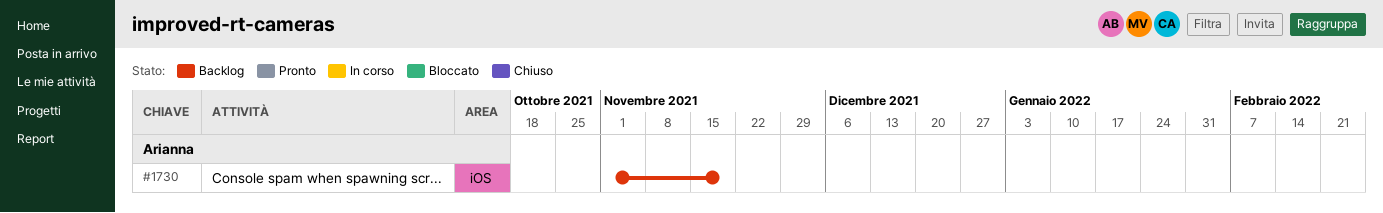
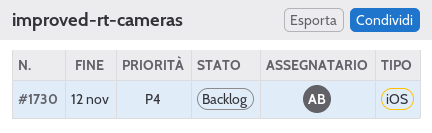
#1730, due: Nov 19 -> Nov 12

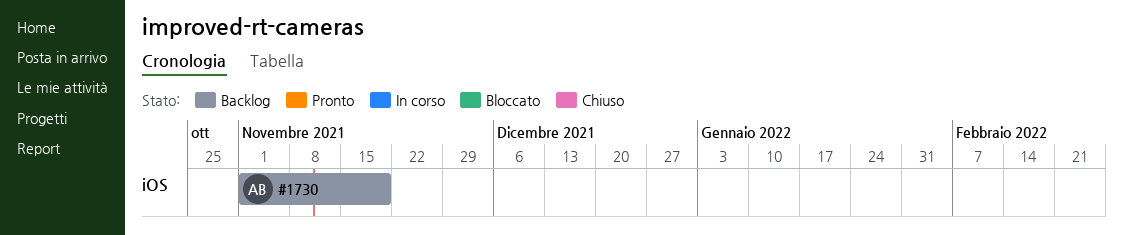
#1730, due: Nov 12 -> Nov 19

